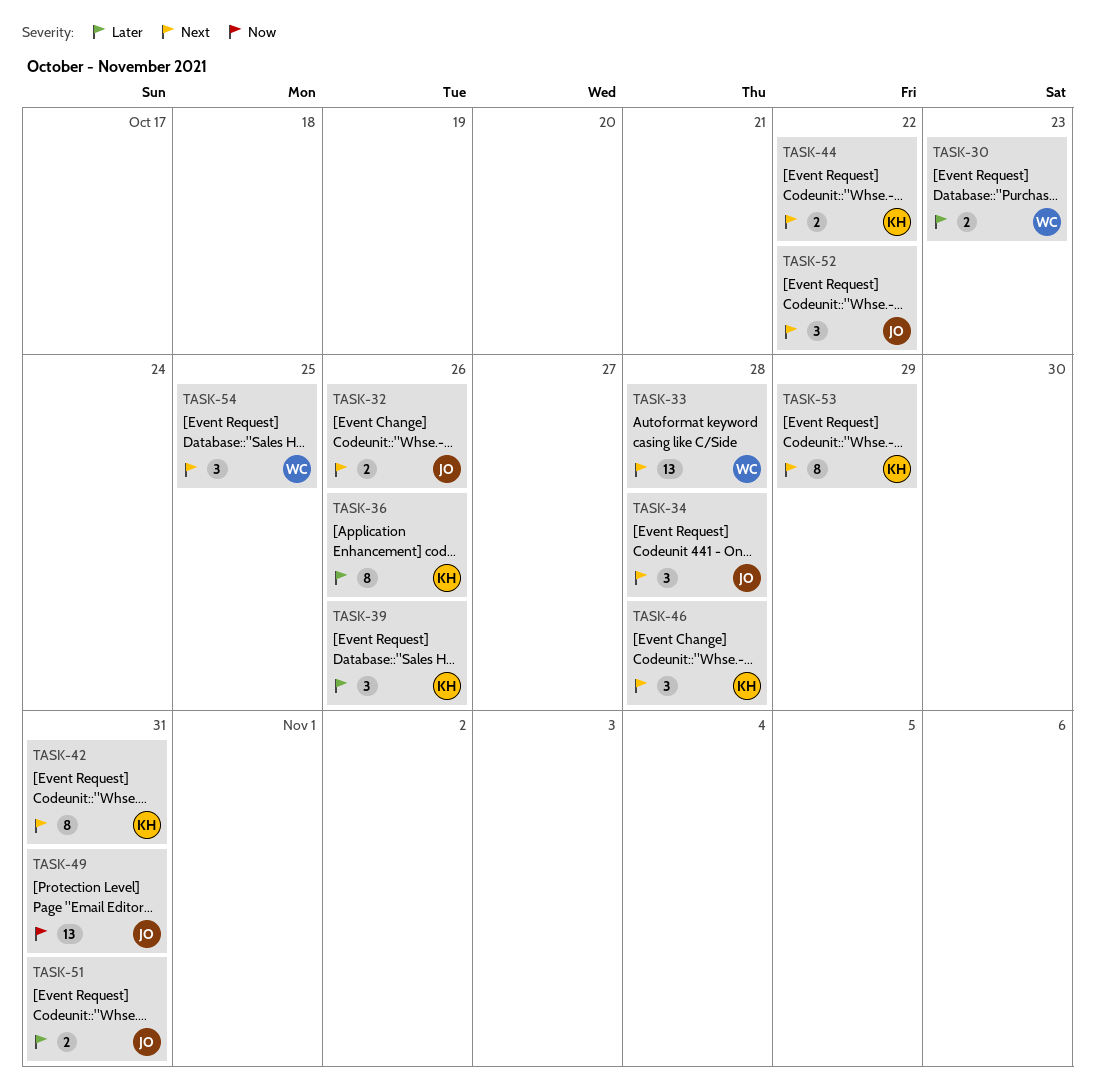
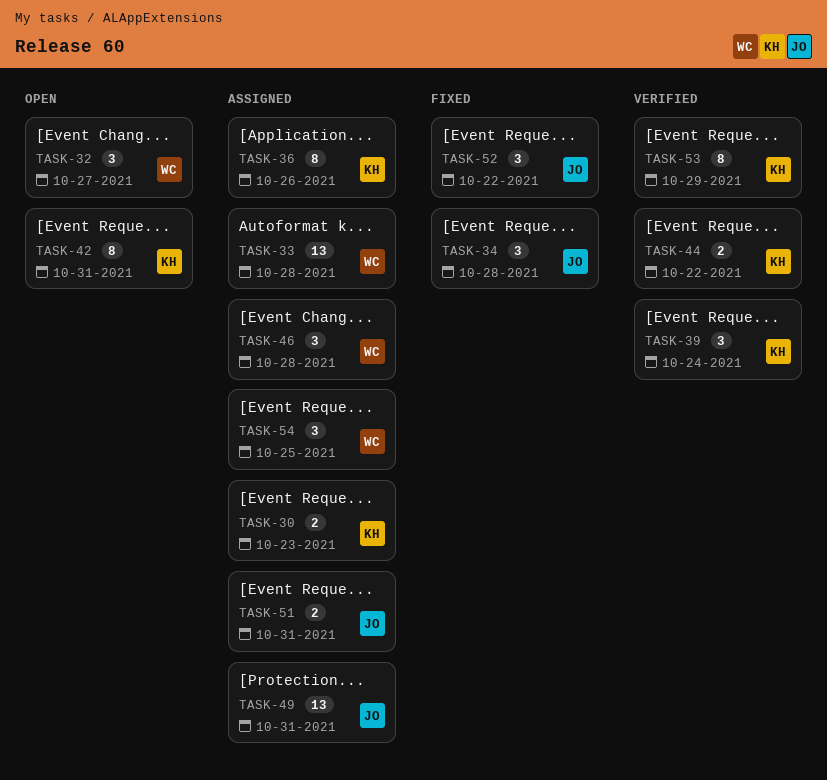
TASK-30, owner: WC -> KH
TASK-32, owner: JO -> WC
TASK-32, estimate: 2 -> 3
TASK-32, due: Oct 26 -> Oct 27
TASK-39, due: Oct 26 -> Oct 24
TASK-46, owner: KH -> WC

